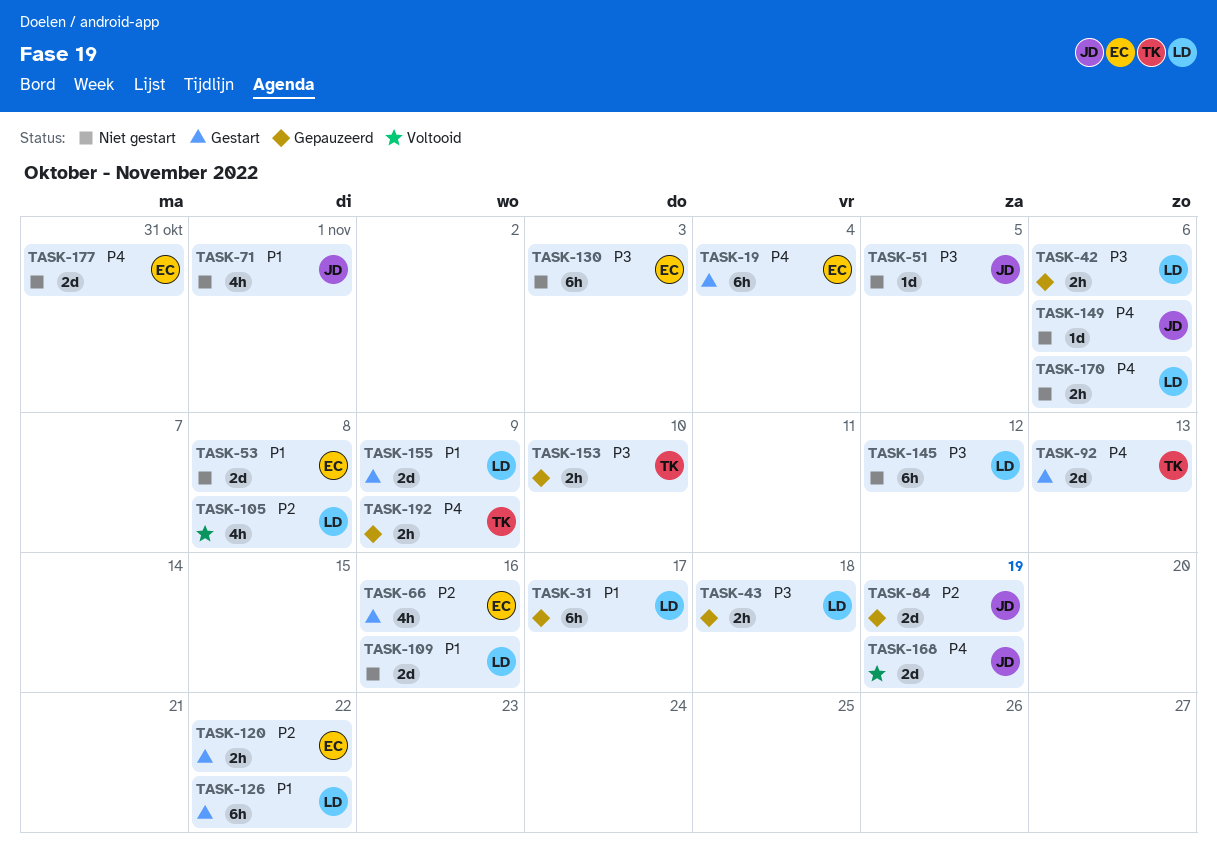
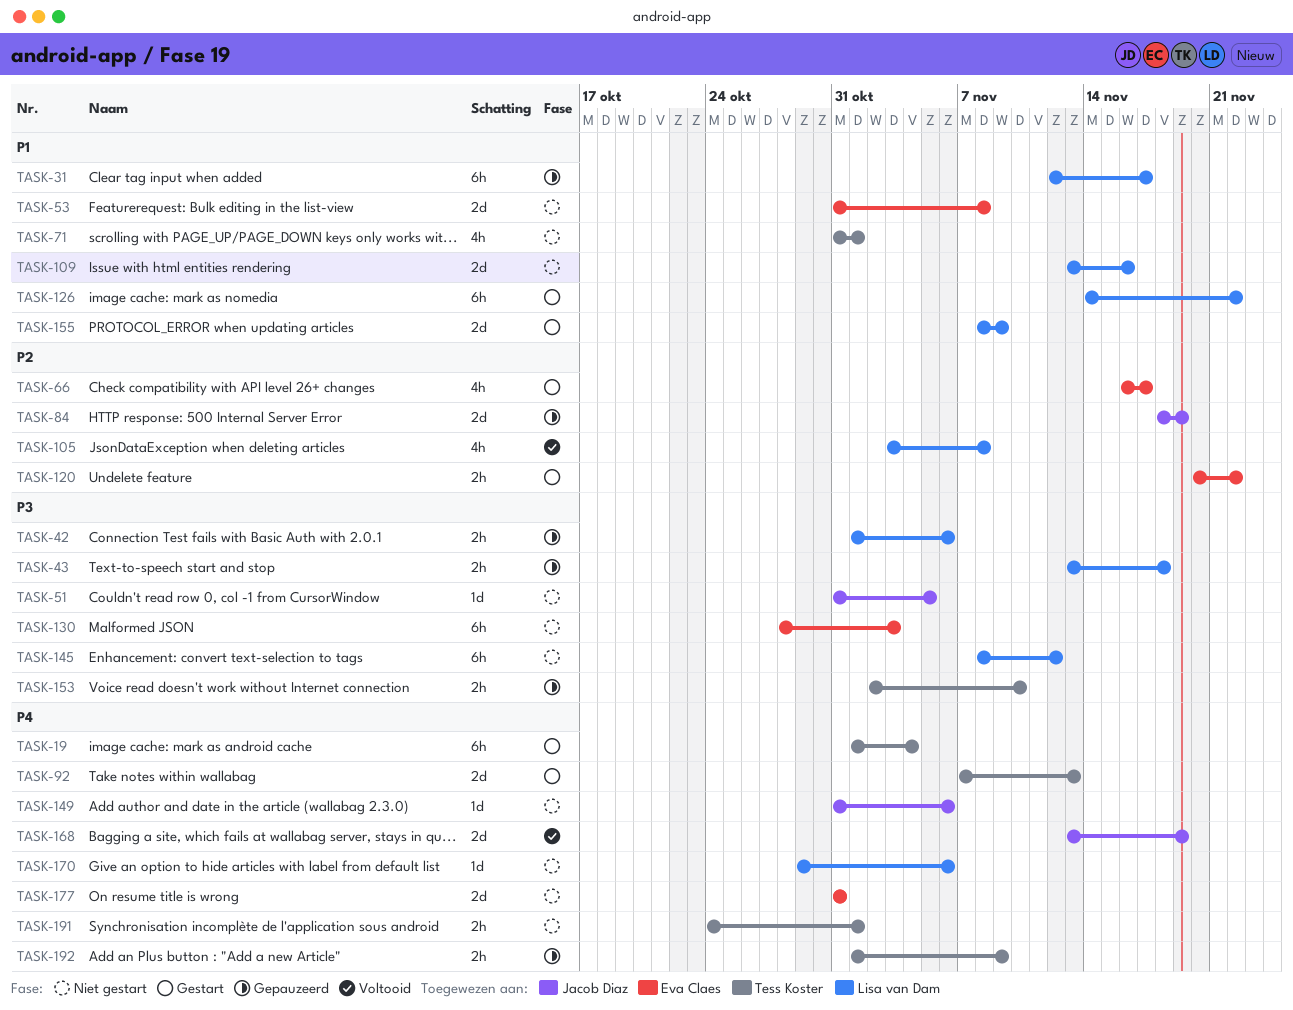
TASK-19, owner: Eva Claes -> Tess Koster
TASK-66, due: Nov 16 -> Nov 17
TASK-71, owner: Jacob Diaz -> Tess Koster
TASK-170, estimate: 2h -> 1d
TASK-191: none -> present

